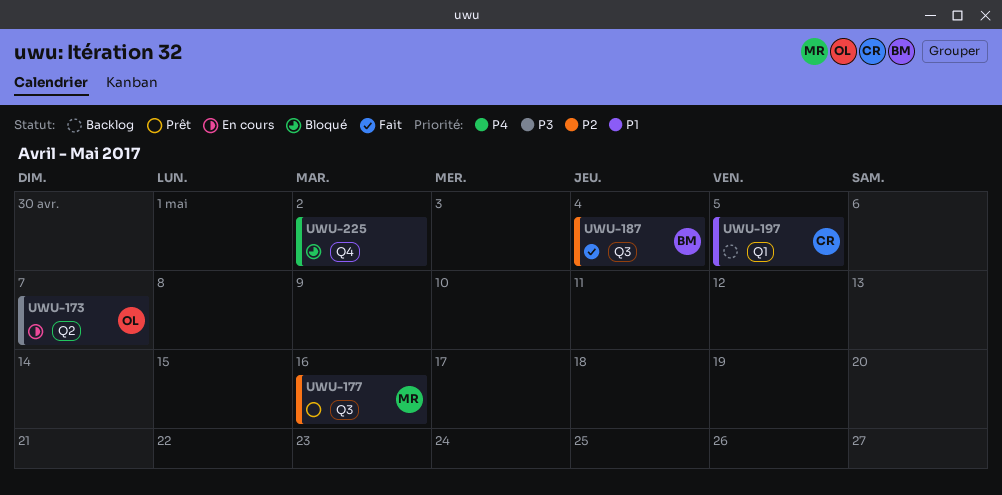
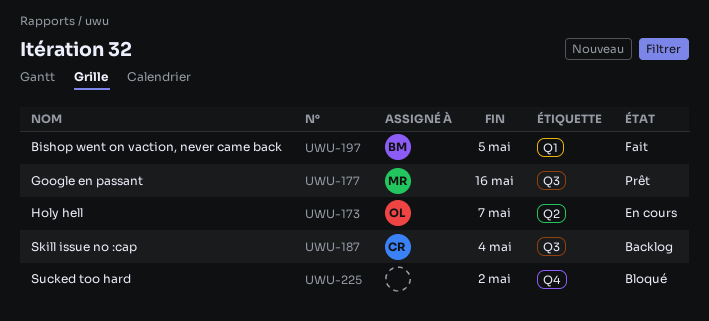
UWU-187, status: Fait -> Backlog
UWU-187, owner: BM -> CR
UWU-197, status: Backlog -> Fait
UWU-197, owner: CR -> BM

